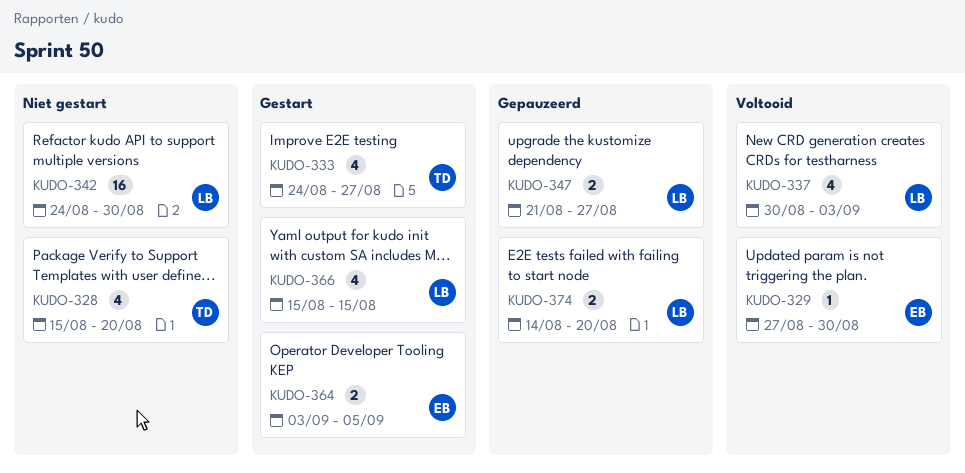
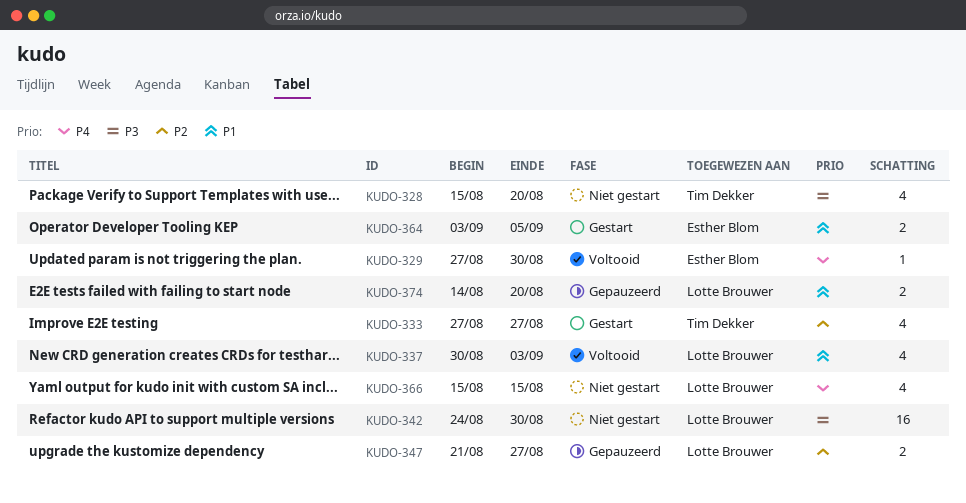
KUDO-333, start: Aug 24 -> Aug 27
KUDO-366, status: Gestart -> Niet gestart

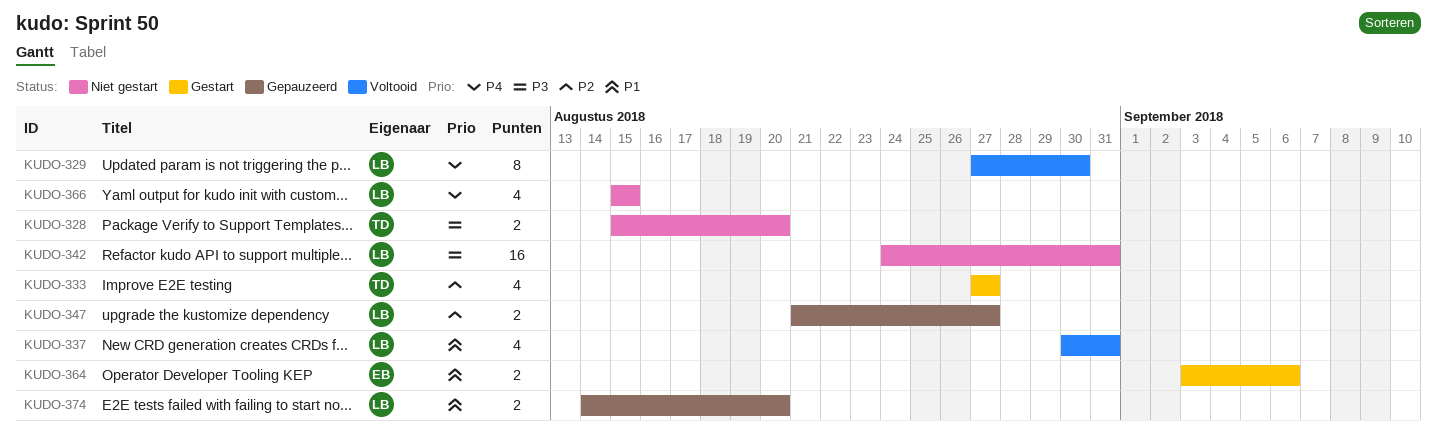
KUDO-328, estimate: 4 -> 2
KUDO-329, owner: Esther Blom -> Lotte Brouwer
KUDO-329, estimate: 1 -> 8
KUDO-337, due: Sep 3 -> Aug 31
KUDO-342, due: Aug 30 -> Aug 31
KUDO-364, due: Sep 5 -> Sep 6

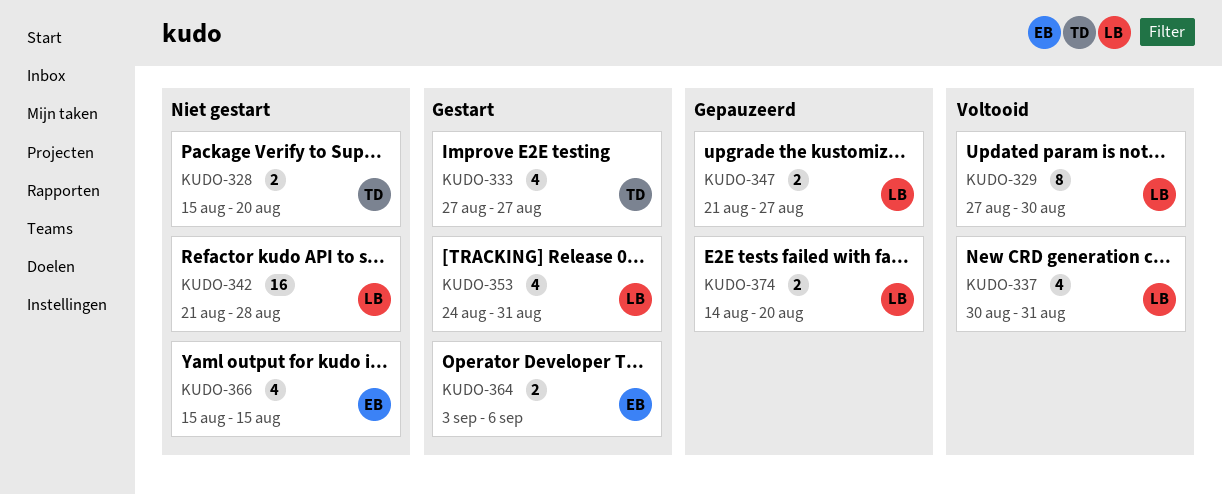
KUDO-342, start: Aug 24 -> Aug 21
KUDO-342, due: Aug 31 -> Aug 28
KUDO-353: none -> present
KUDO-366, owner: LB -> EB

